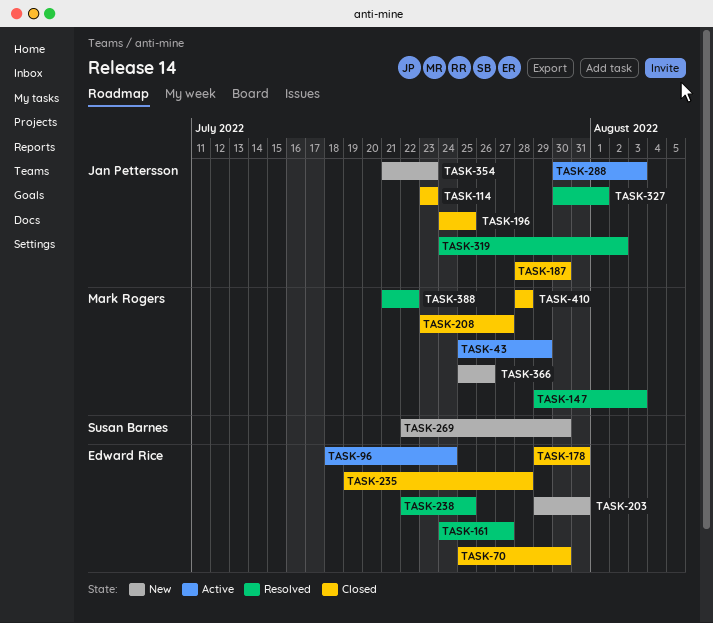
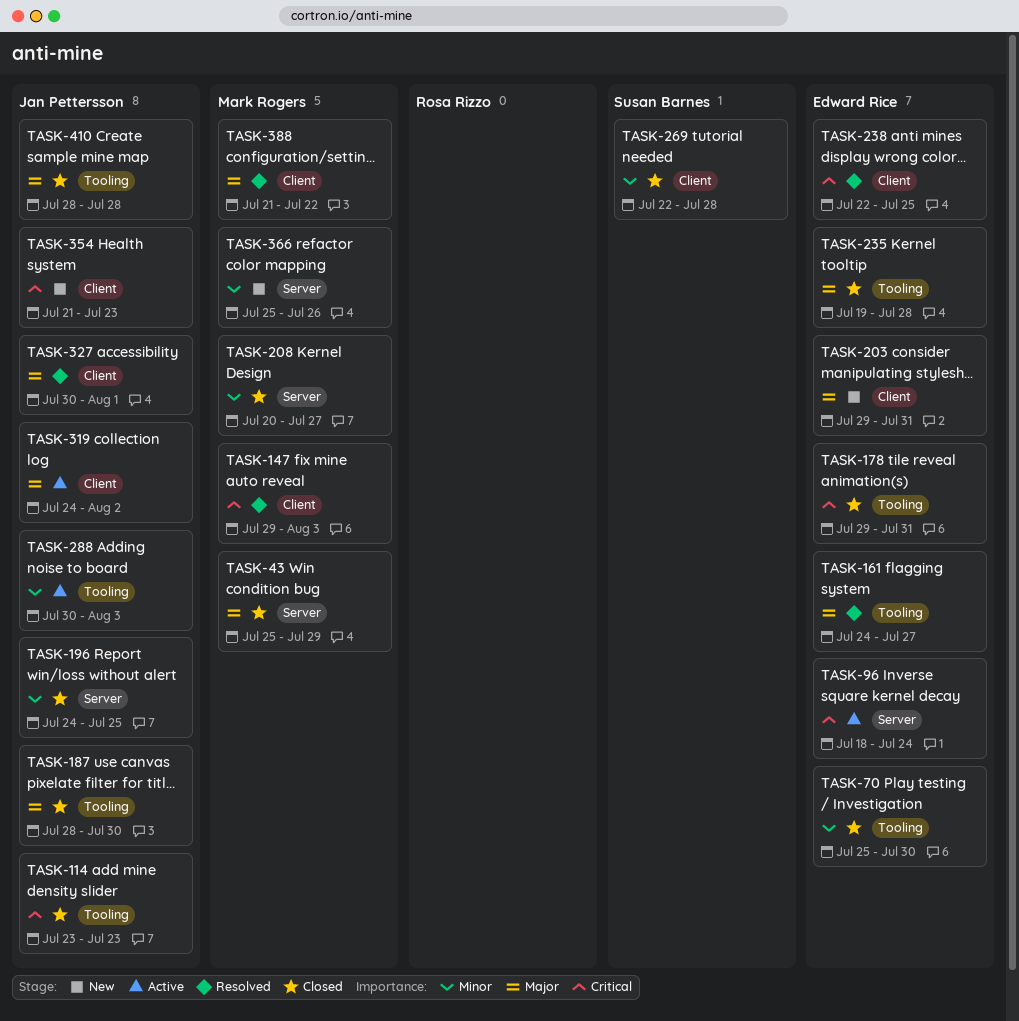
TASK-43, status: Active -> Closed
TASK-208, start: Jul 23 -> Jul 20
TASK-269, status: New -> Closed
TASK-269, due: Jul 30 -> Jul 28
TASK-319, status: Resolved -> Active
TASK-410, owner: Mark Rogers -> Jan Pettersson

